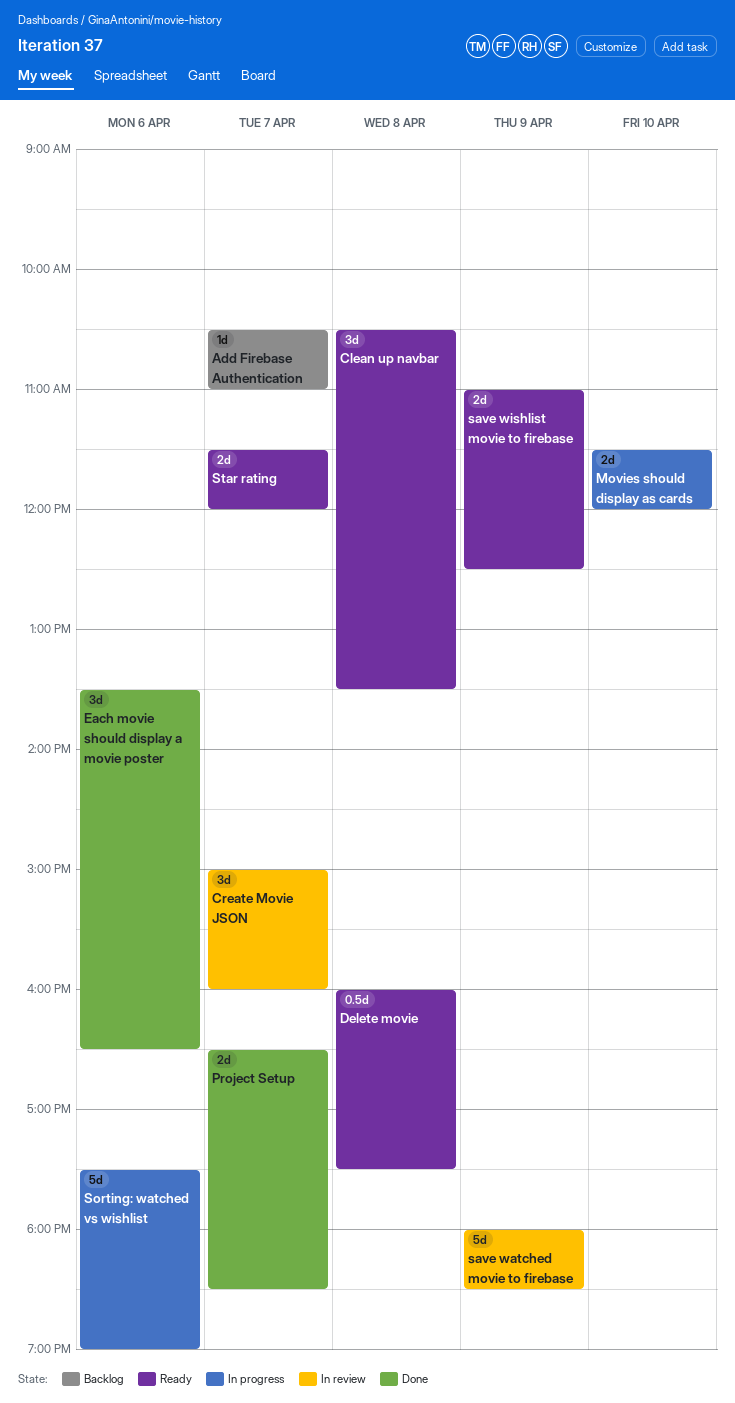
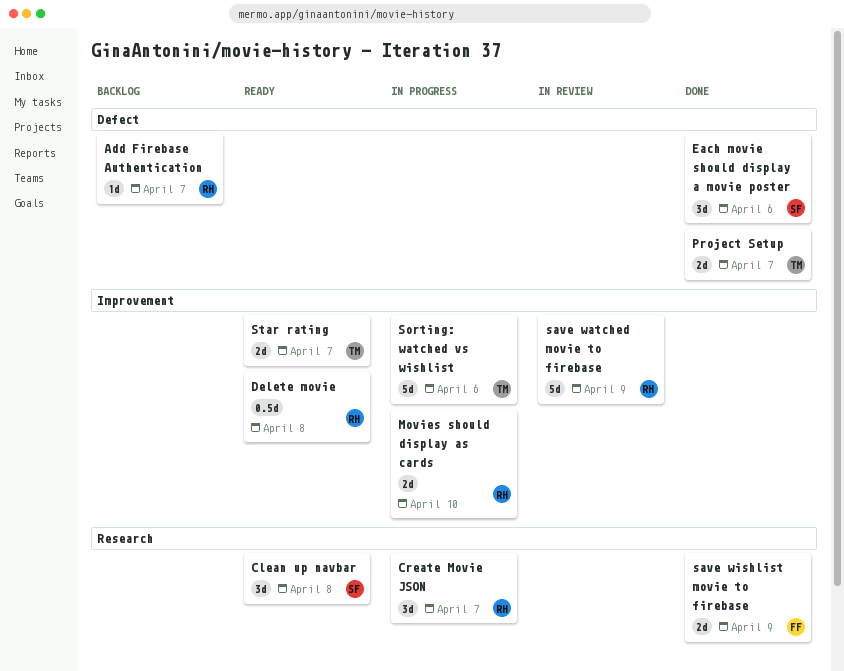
Create Movie JSON, status: In review -> In progress
save wishlist movie to firebase, status: Ready -> Done

